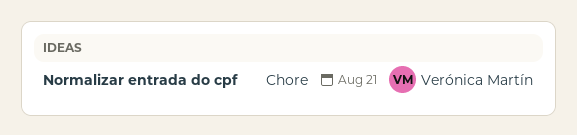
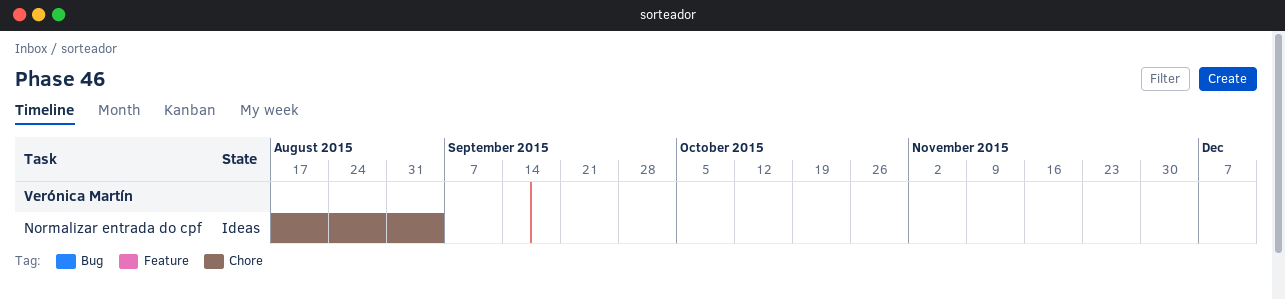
Normalizar entrada do cpf, due: Aug 21 -> Sep 4

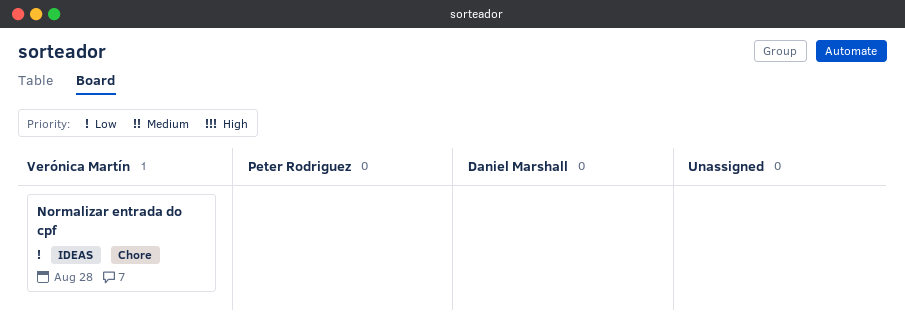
Normalizar entrada do cpf, due: Sep 4 -> Aug 28

